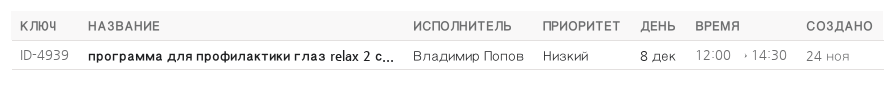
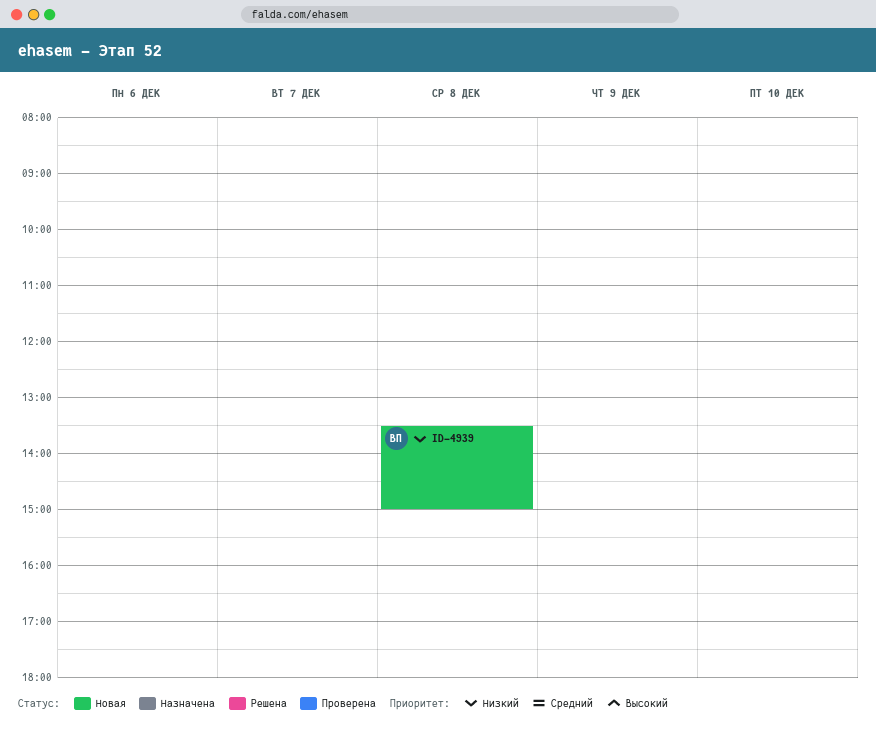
ID-4939, begins: 12:00 -> 13:30
ID-4939, ends: 14:30 -> 15:00

